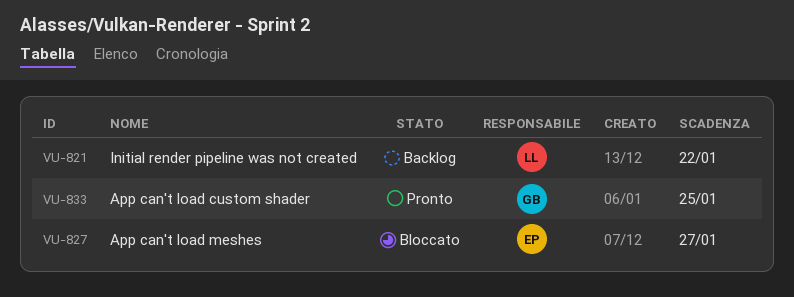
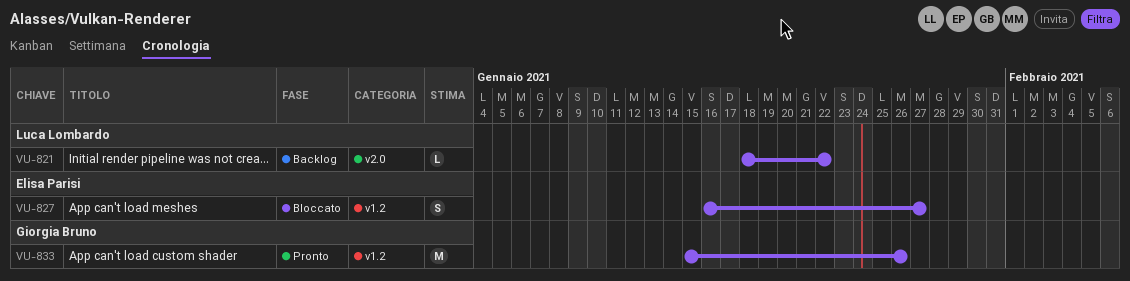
VU-833, due: Jan 25 -> Jan 26

